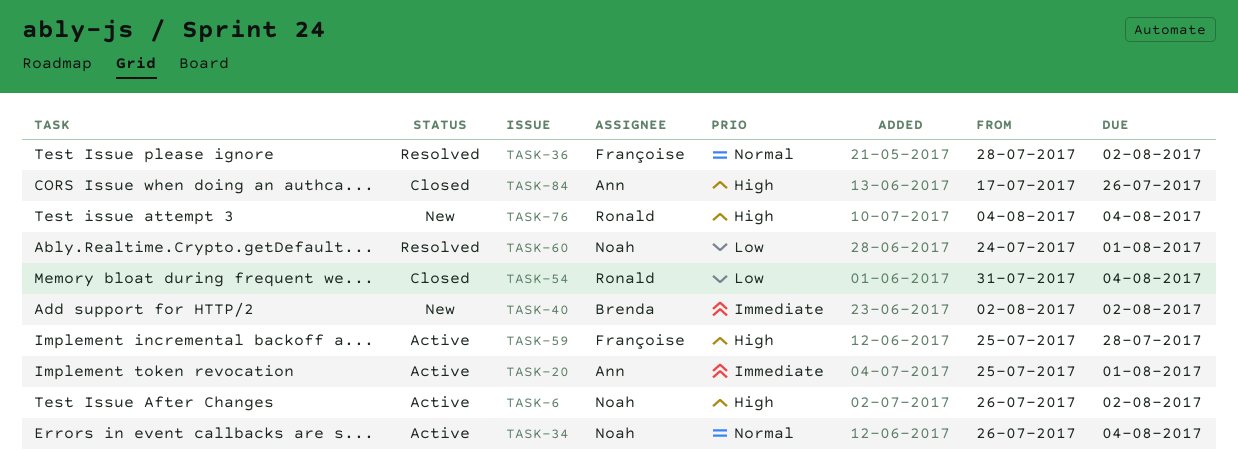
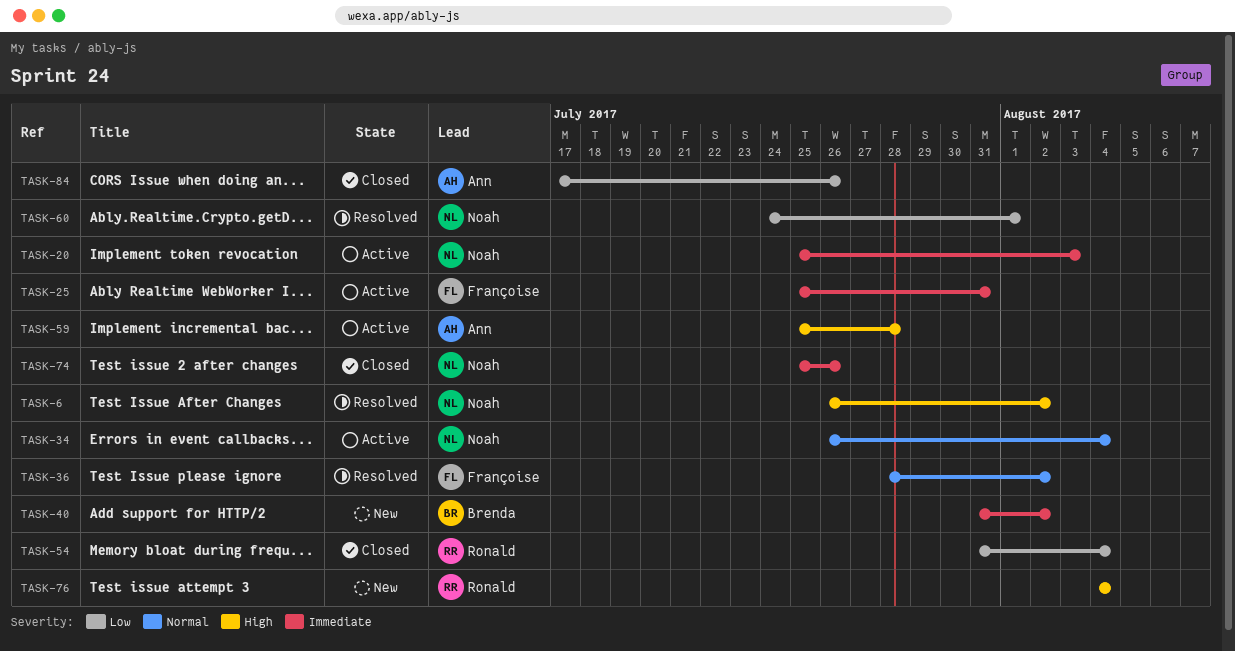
TASK-6, status: Active -> Resolved
TASK-20, owner: Ann -> Noah
TASK-20, due: Aug 1 -> Aug 3
TASK-25: none -> present
TASK-40, start: Aug 2 -> Jul 31
TASK-59, owner: Françoise -> Ann
TASK-74: none -> present
TASK-84, priority: High -> Low

